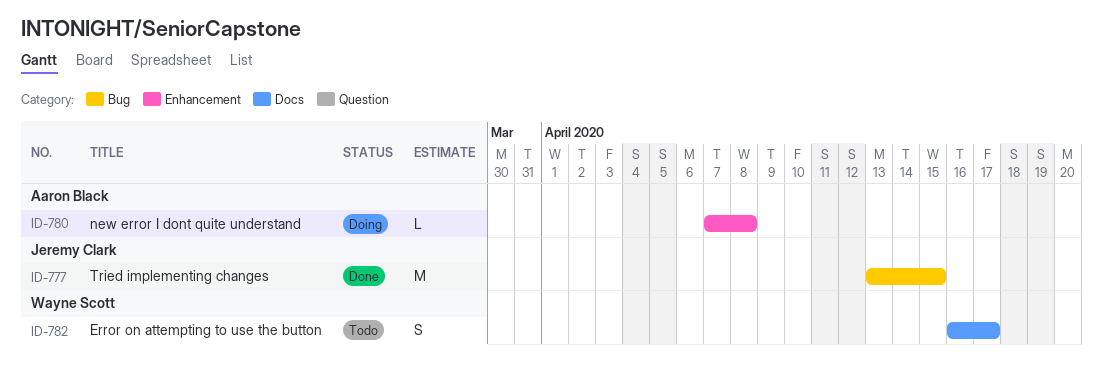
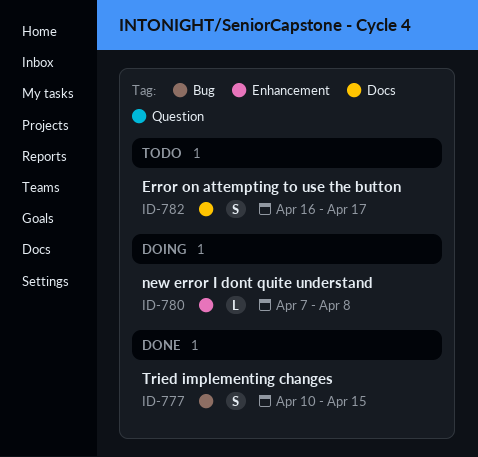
ID-777, estimate: M -> S
ID-777, start: Apr 13 -> Apr 10

